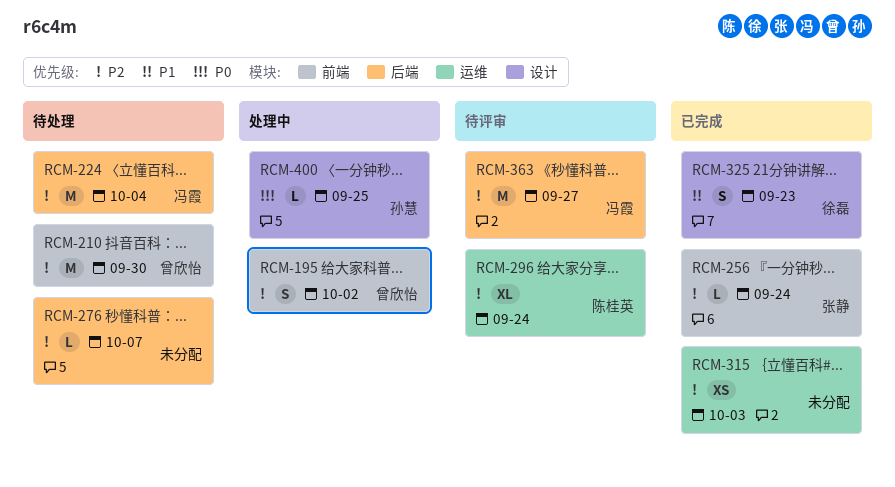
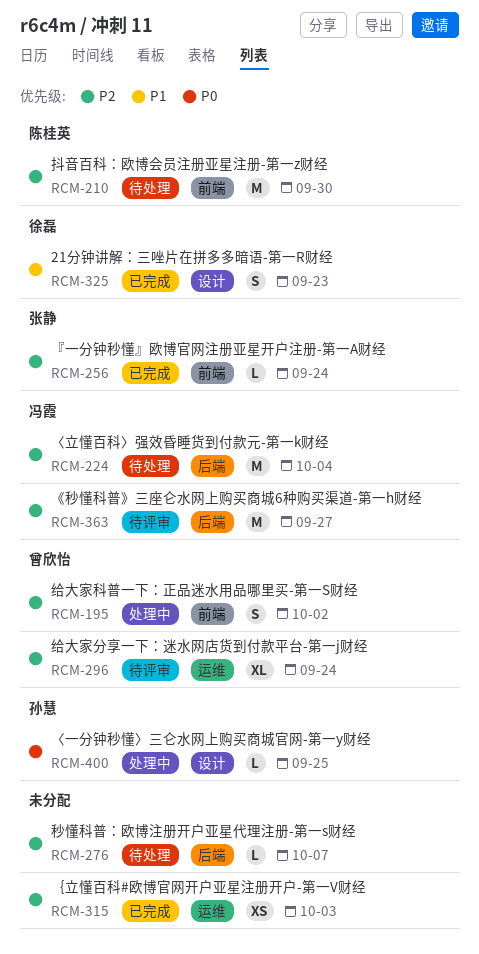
RCM-210, owner: 曾欣怡 -> 陈桂英
RCM-296, owner: 陈桂英 -> 曾欣怡

